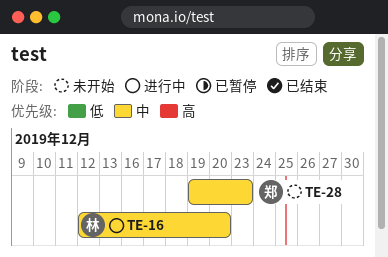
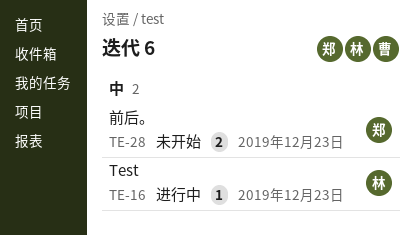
TE-16, due: Dec 20 -> Dec 23

